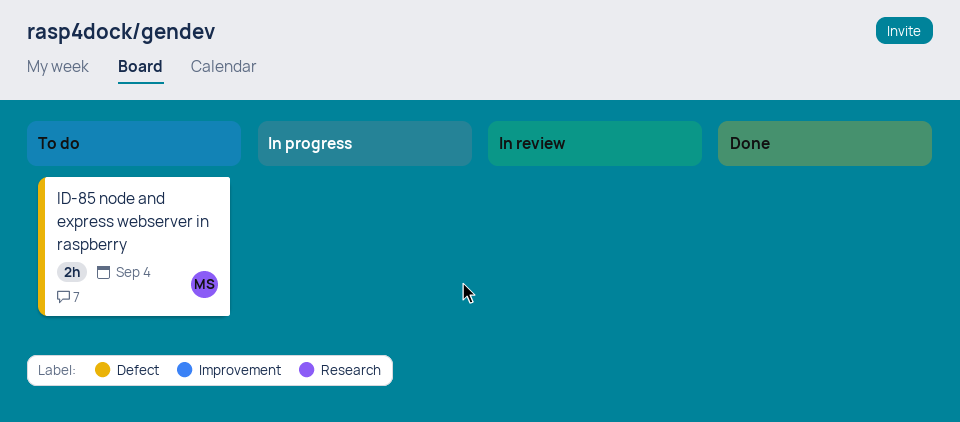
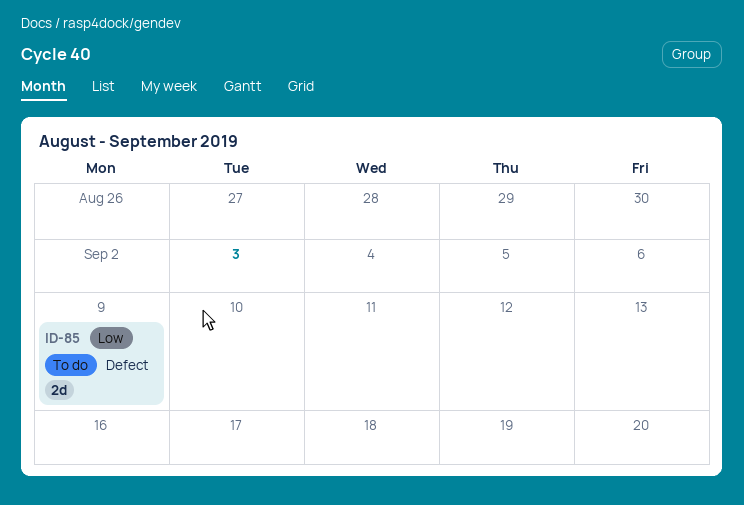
ID-85, estimate: 2h -> 2d
ID-85, due: Sep 4 -> Sep 9

